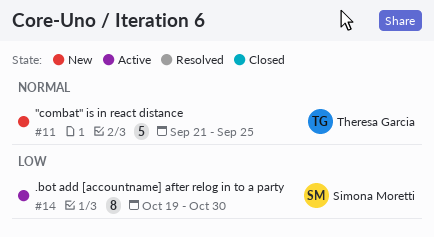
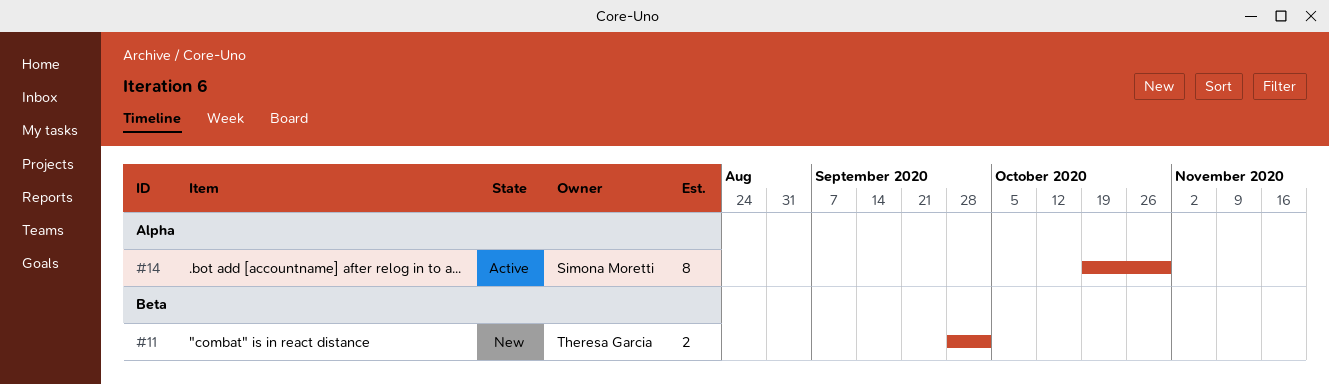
#11, estimate: 5 -> 2
#11, start: Sep 21 -> Sep 28
#11, due: Sep 25 -> Oct 2

